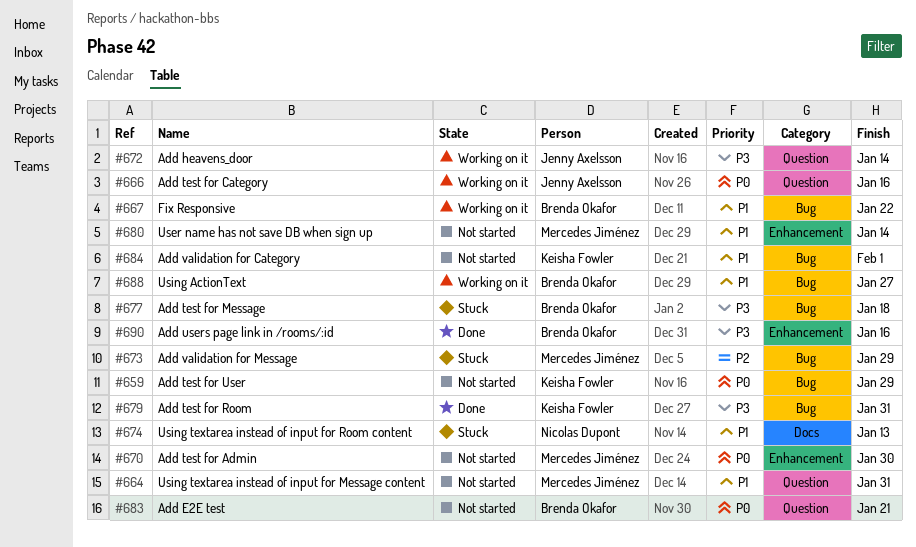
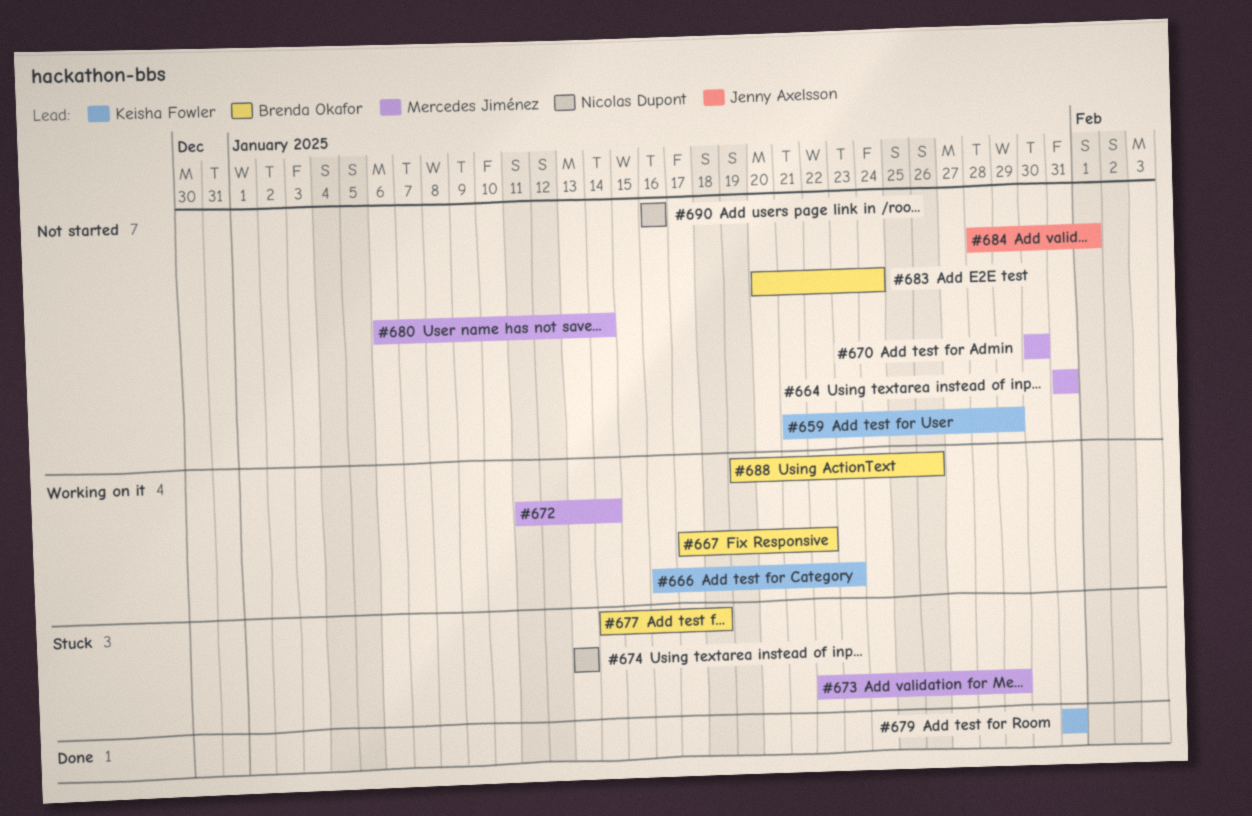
#666, owner: Jenny Axelsson -> Keisha Fowler
#666, due: Jan 16 -> Jan 23
#672, owner: Jenny Axelsson -> Mercedes Jiménez
#683, due: Jan 21 -> Jan 24
#684, owner: Keisha Fowler -> Jenny Axelsson
#688, due: Jan 27 -> Jan 26
#690, status: Done -> Not started
#690, owner: Brenda Okafor -> Nicolas Dupont

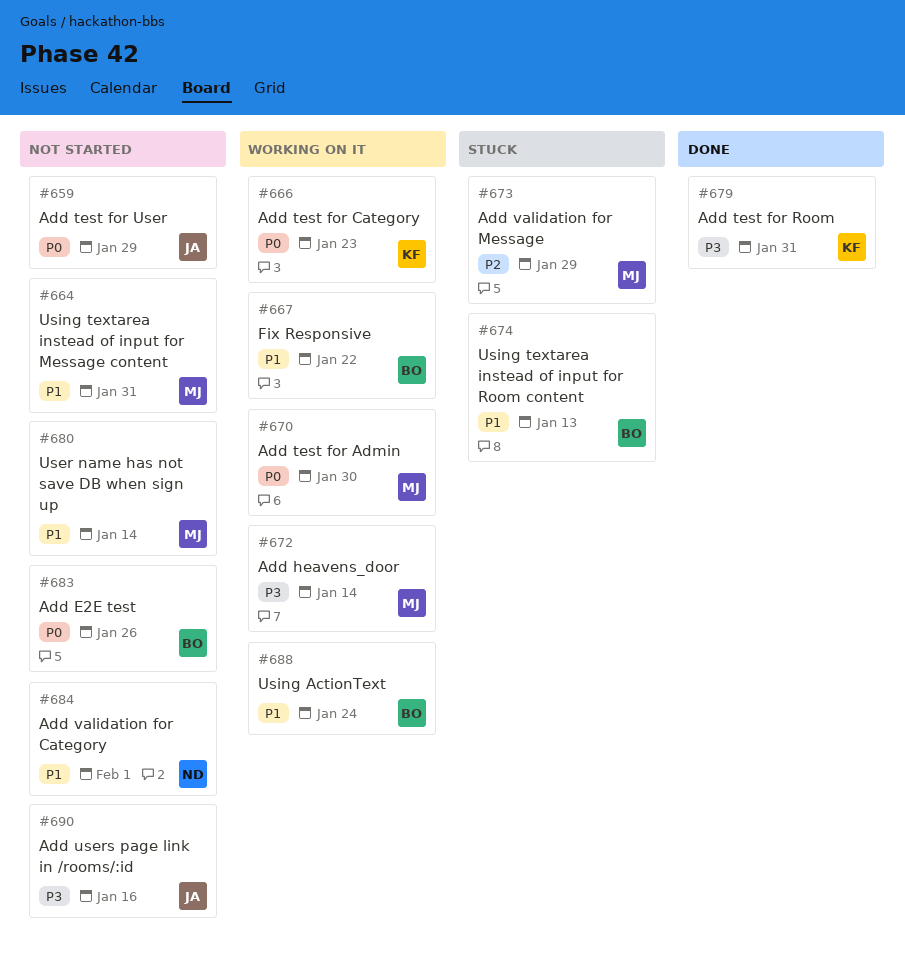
#659, owner: Keisha Fowler -> Jenny Axelsson
#670, status: Not started -> Working on it
#674, owner: Nicolas Dupont -> Brenda Okafor
#677: present -> none
#683, due: Jan 24 -> Jan 26
#684, owner: Jenny Axelsson -> Nicolas Dupont
#688, due: Jan 26 -> Jan 24
#690, owner: Nicolas Dupont -> Jenny Axelsson

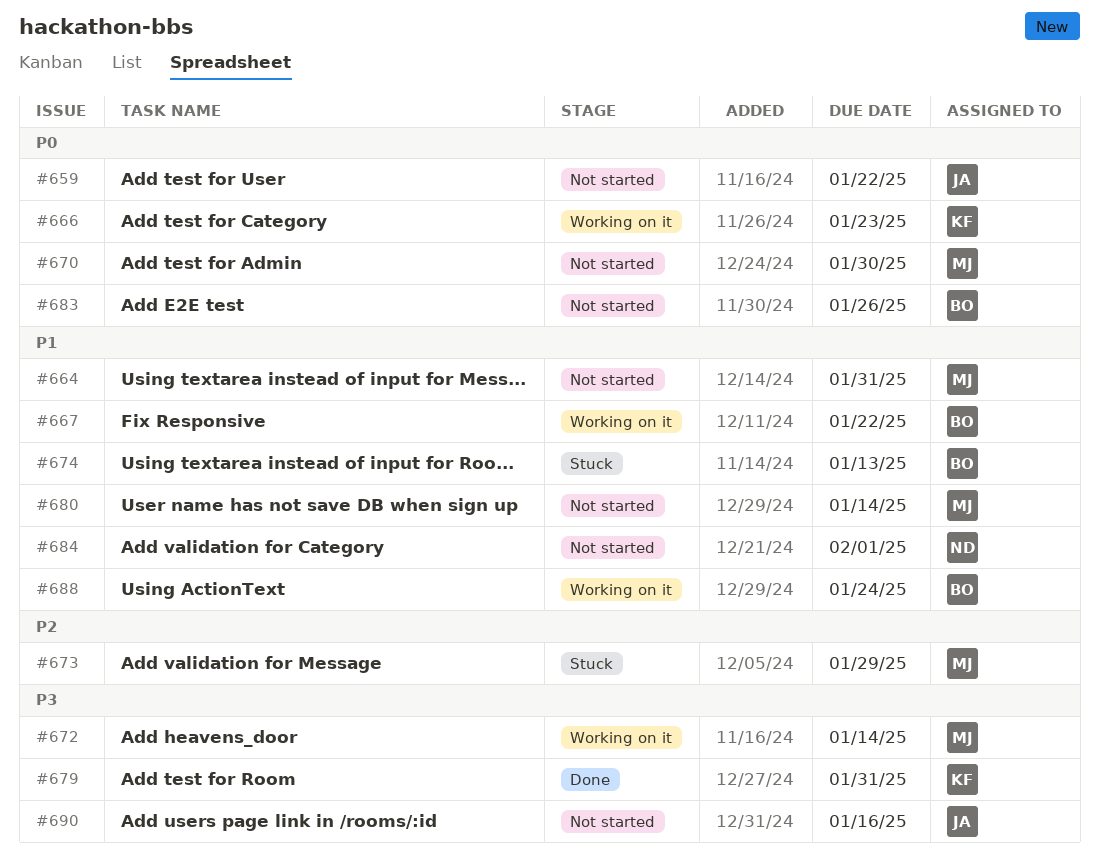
#659, due: Jan 29 -> Jan 22
#670, status: Working on it -> Not started

